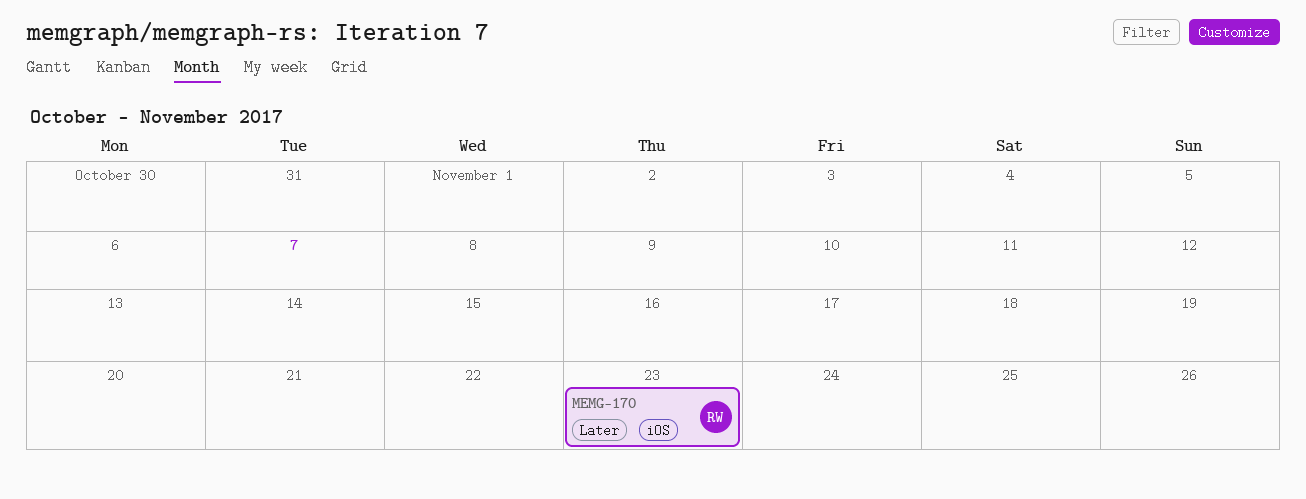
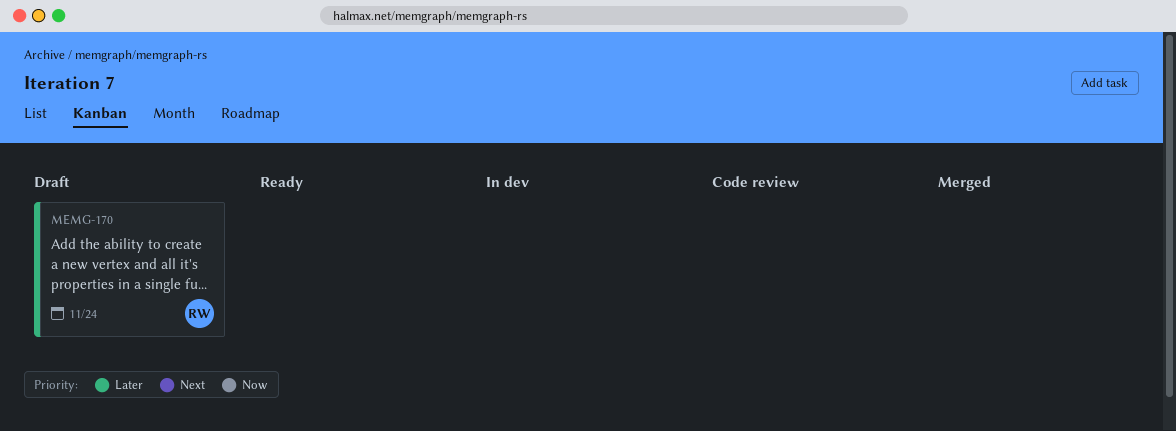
MEMG-170, due: Nov 23 -> Nov 24

